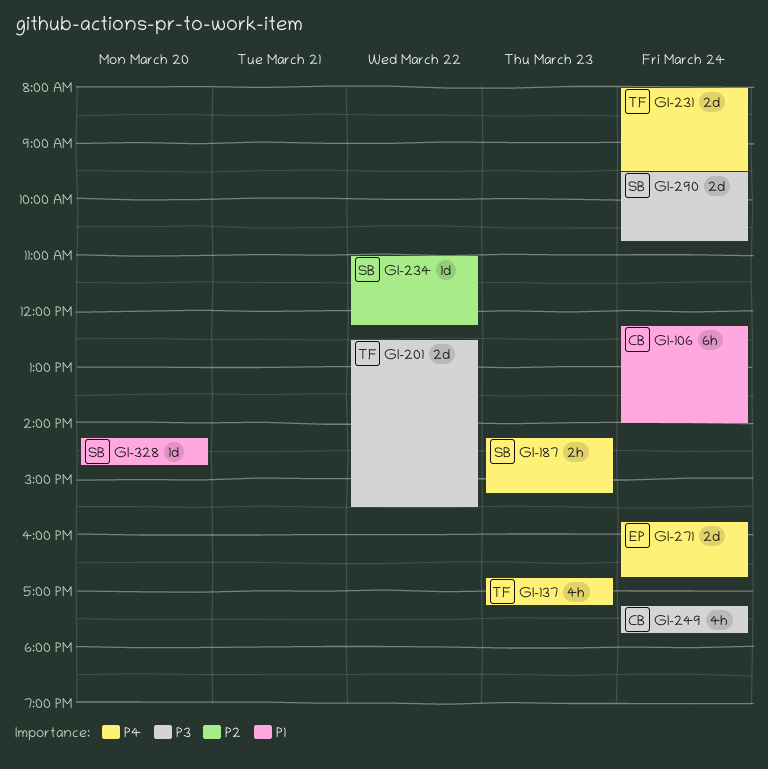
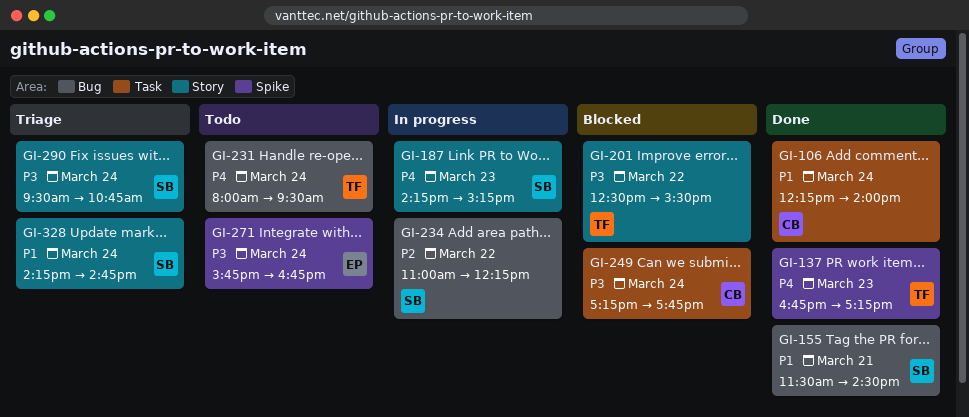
GI-155: none -> present
GI-271, priority: P4 -> P3
GI-328, day: Mar 20 -> Mar 24

